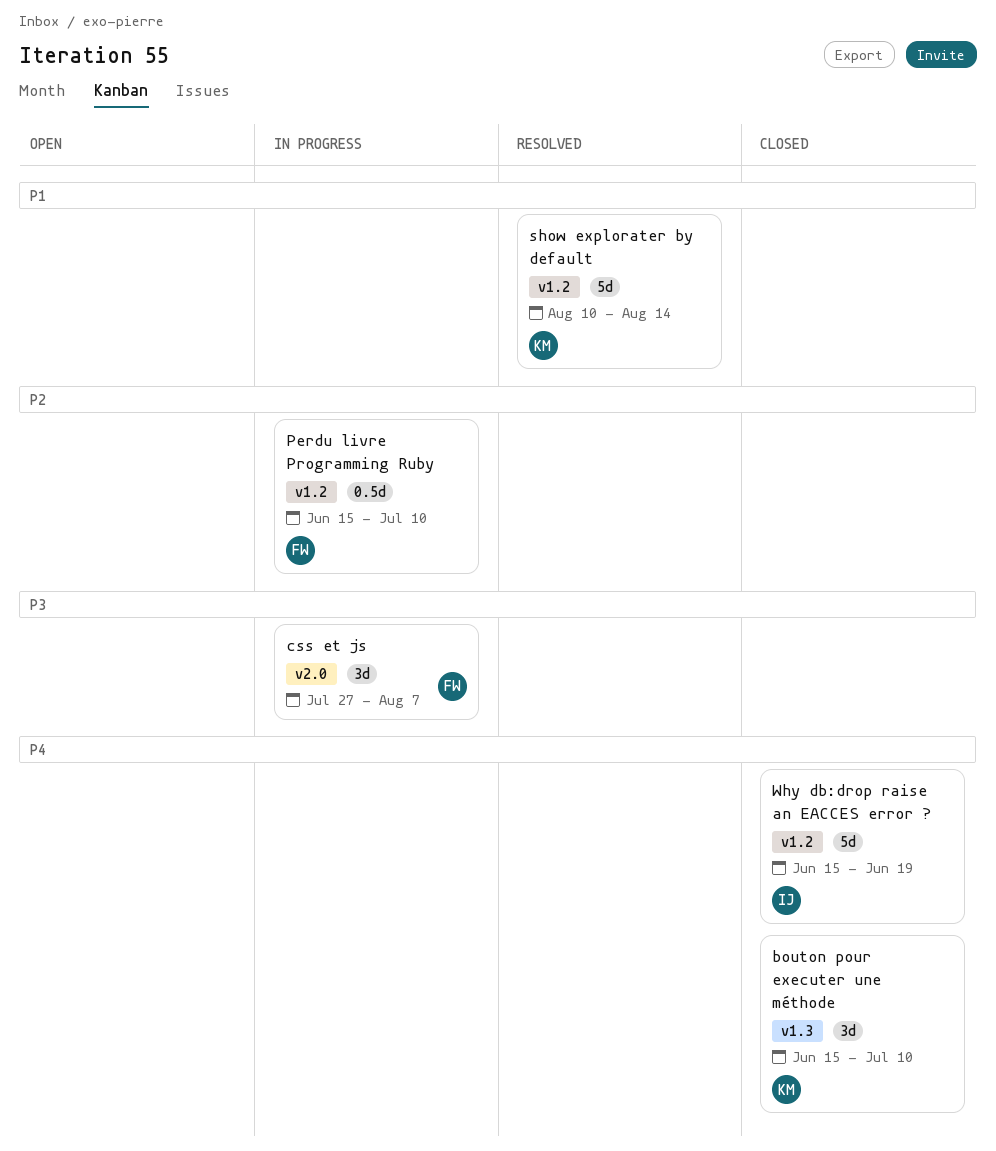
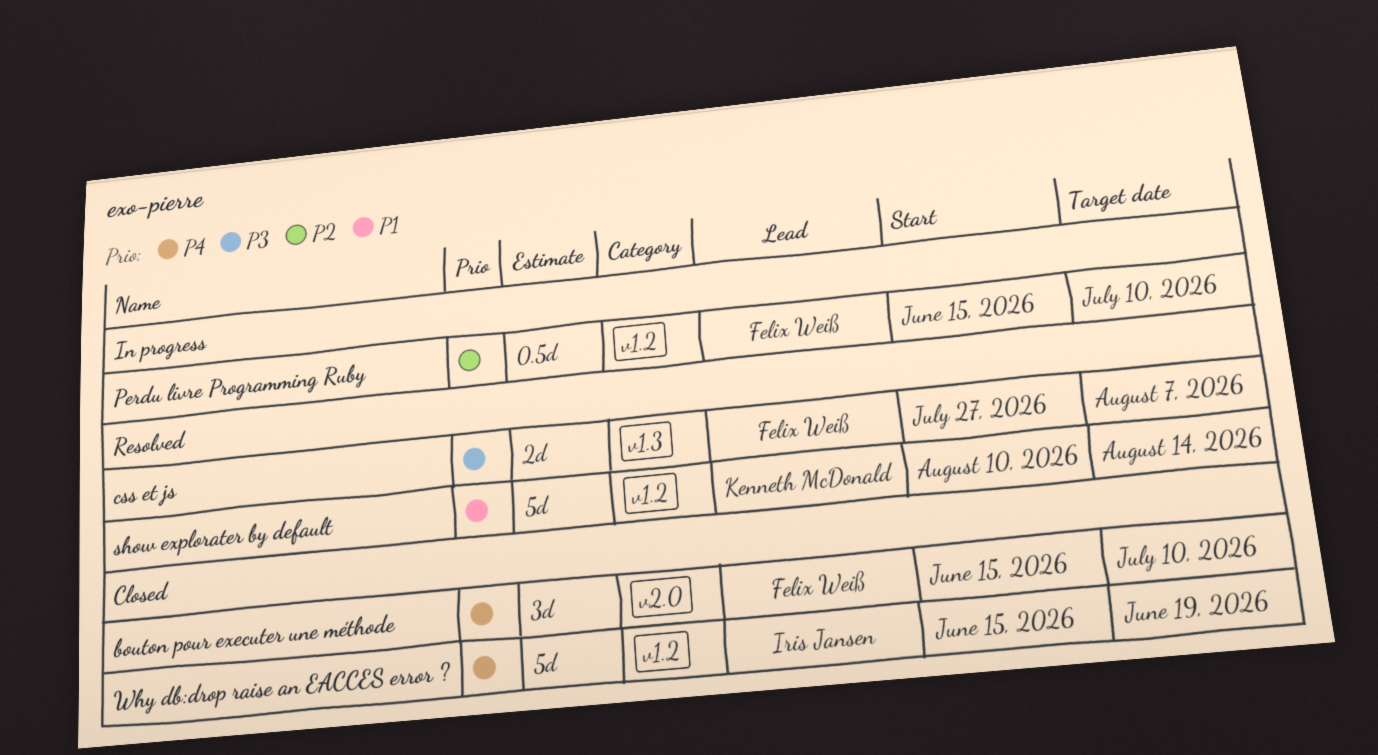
bouton pour executer une méthode, owner: Kenneth McDonald -> Felix Weiß
bouton pour executer une méthode, label: v1.3 -> v2.0
css et js, status: In progress -> Resolved
css et js, label: v2.0 -> v1.3
css et js, estimate: 3d -> 2d

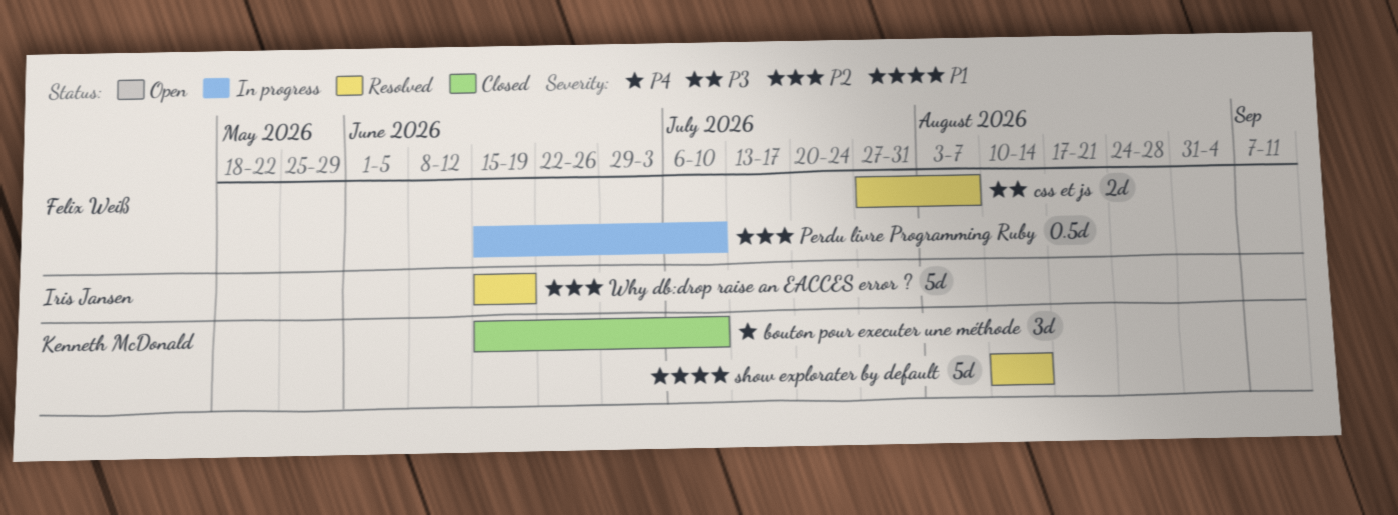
bouton pour executer une méthode, owner: Felix Weiß -> Kenneth McDonald
Why db:drop raise an EACCES error ?, status: Closed -> Resolved
Why db:drop raise an EACCES error ?, priority: P4 -> P2

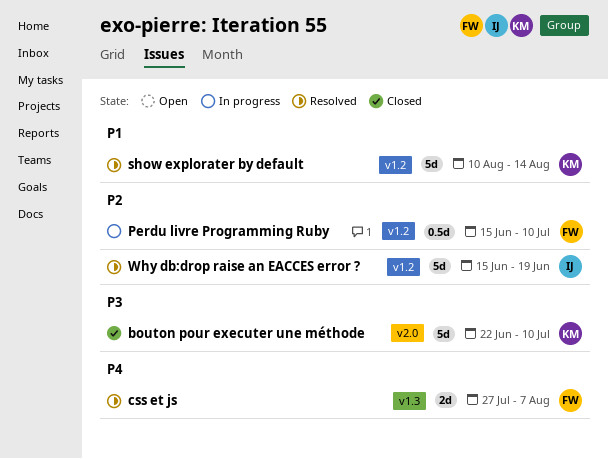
bouton pour executer une méthode, priority: P4 -> P3
bouton pour executer une méthode, estimate: 3d -> 5d
bouton pour executer une méthode, start: Jun 15 -> Jun 22
css et js, priority: P3 -> P4

